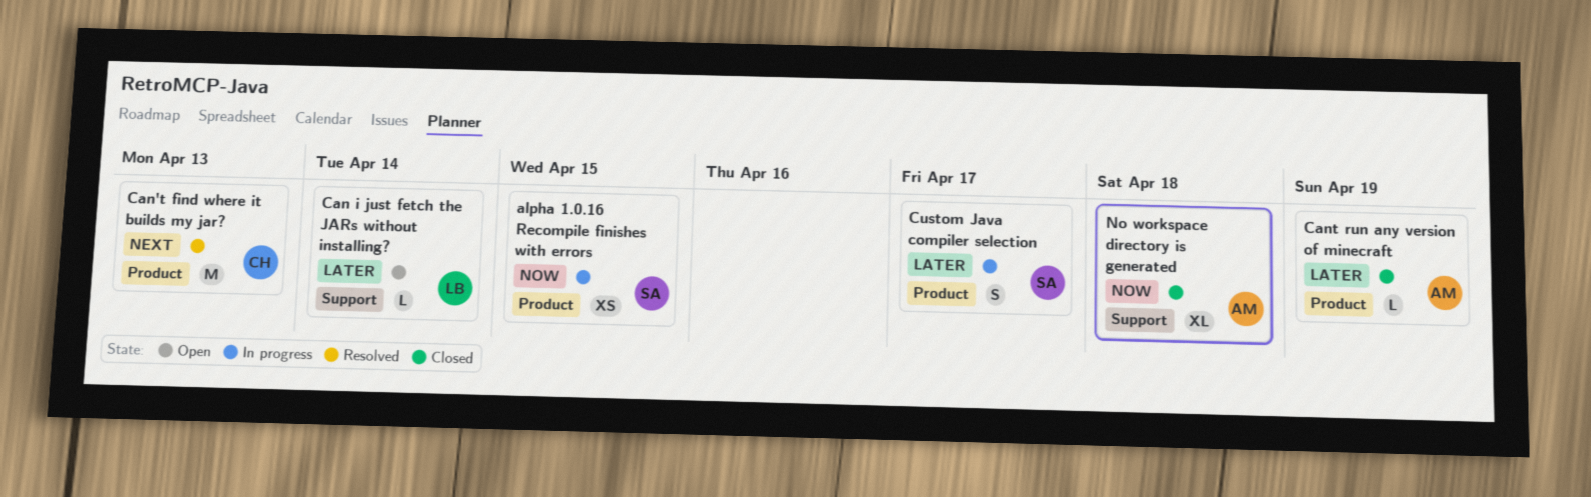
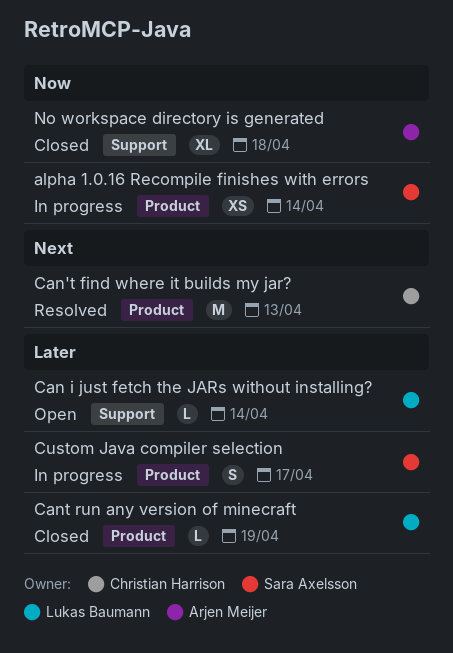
alpha 1.0.16 Recompile finishes with errors, due: Apr 15 -> Apr 14
Cant run any version of minecraft, owner: Arjen Meijer -> Lukas Baumann

